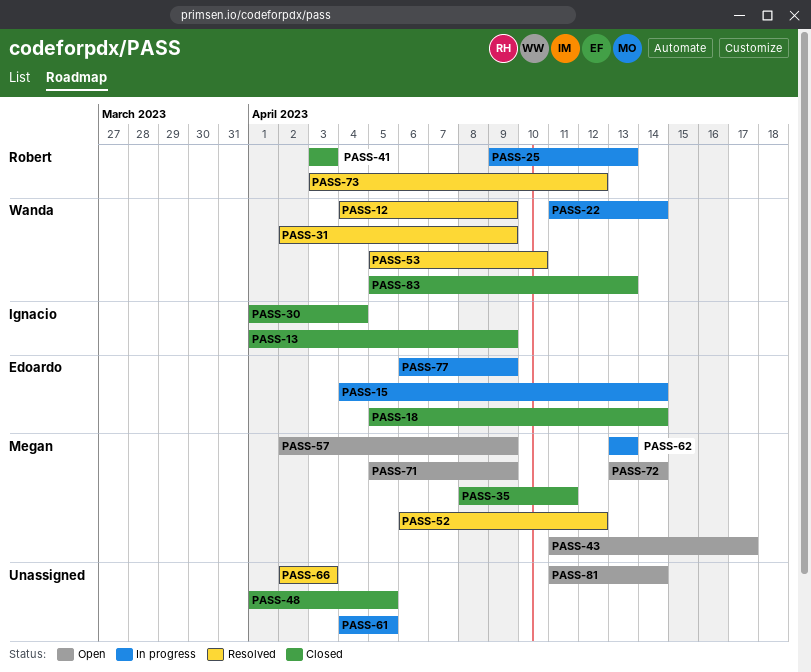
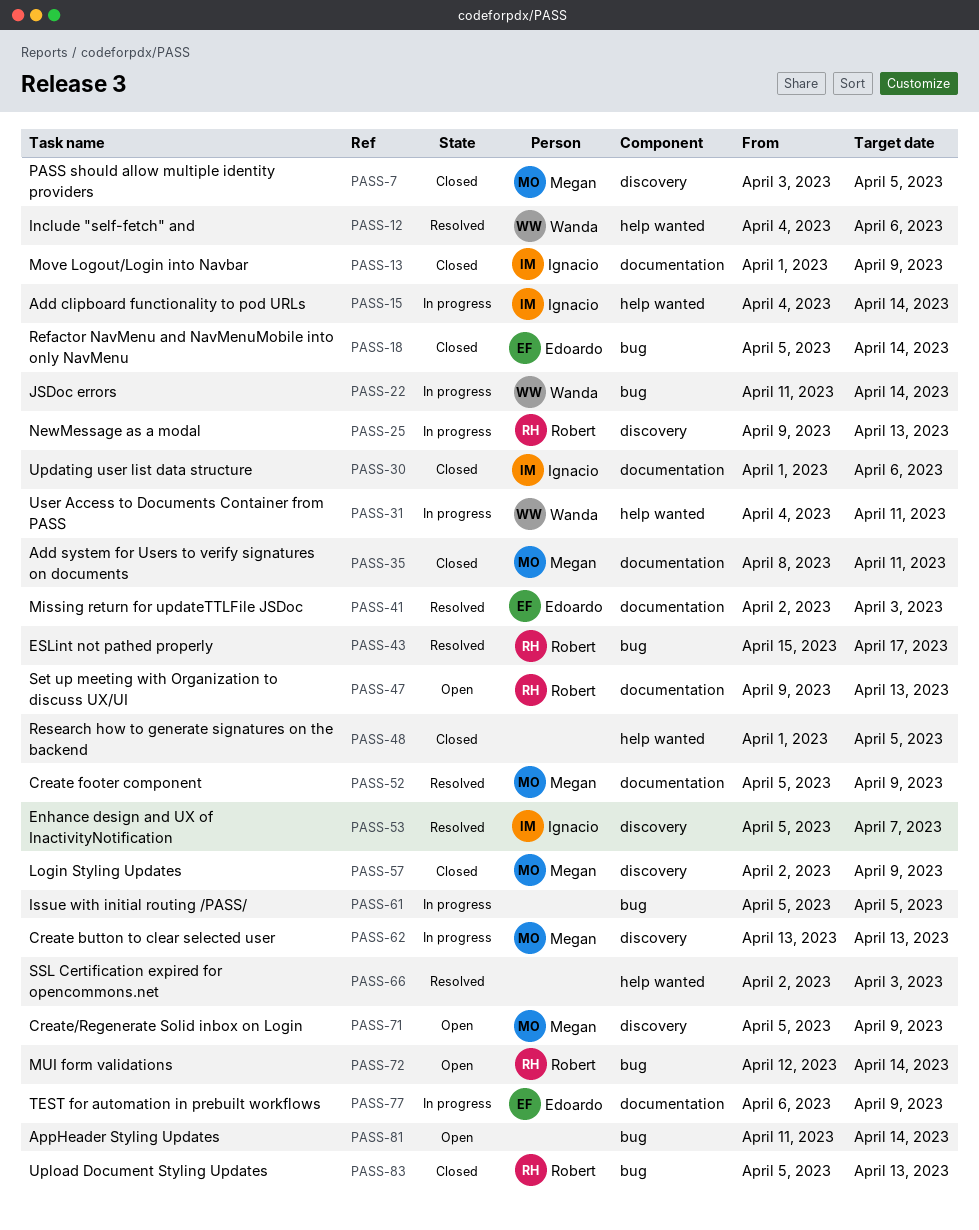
PASS-7: none -> present
PASS-12, due: Apr 9 -> Apr 6
PASS-15, owner: Edoardo -> Ignacio
PASS-30, due: Apr 4 -> Apr 6
PASS-31, status: Resolved -> In progress
PASS-31, start: Apr 2 -> Apr 4
PASS-31, due: Apr 9 -> Apr 11
PASS-41, status: Closed -> Resolved
PASS-41, owner: Robert -> Edoardo
PASS-41, start: Apr 3 -> Apr 2
PASS-43, status: Open -> Resolved
PASS-43, owner: Megan -> Robert
PASS-43, start: Apr 11 -> Apr 15
PASS-47: none -> present
PASS-52, start: Apr 6 -> Apr 5
PASS-52, due: Apr 12 -> Apr 9
PASS-53, owner: Wanda -> Ignacio
PASS-53, due: Apr 10 -> Apr 7
PASS-57, status: Open -> Closed
PASS-61, start: Apr 4 -> Apr 5
PASS-72, owner: Megan -> Robert
PASS-72, start: Apr 13 -> Apr 12
PASS-73: present -> none
PASS-83, owner: Wanda -> Robert

